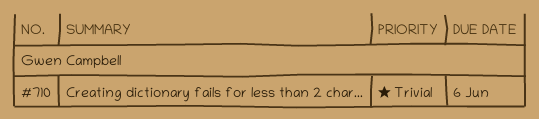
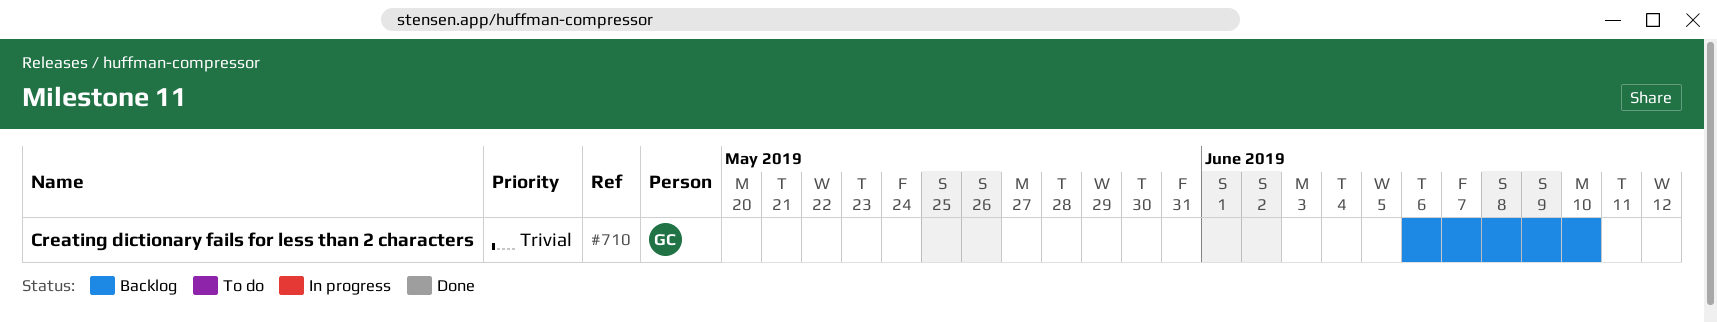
#710, due: Jun 6 -> Jun 10

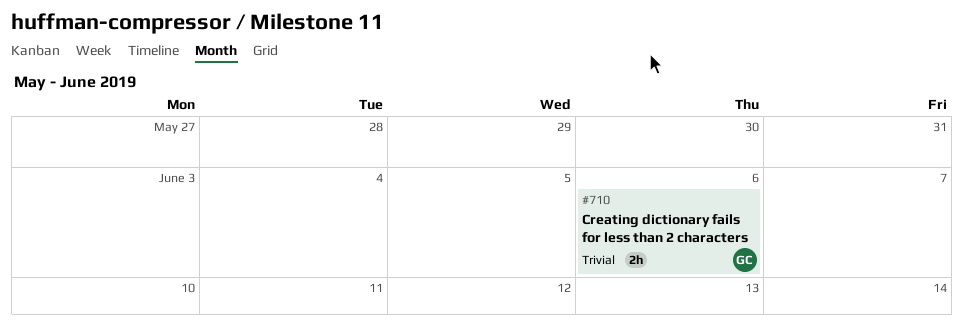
#710, due: Jun 10 -> Jun 6

